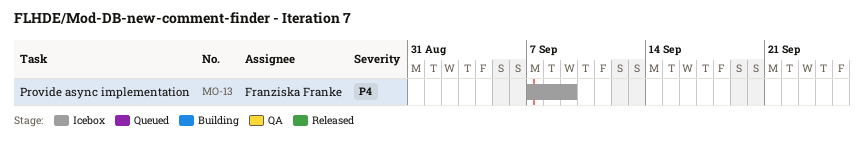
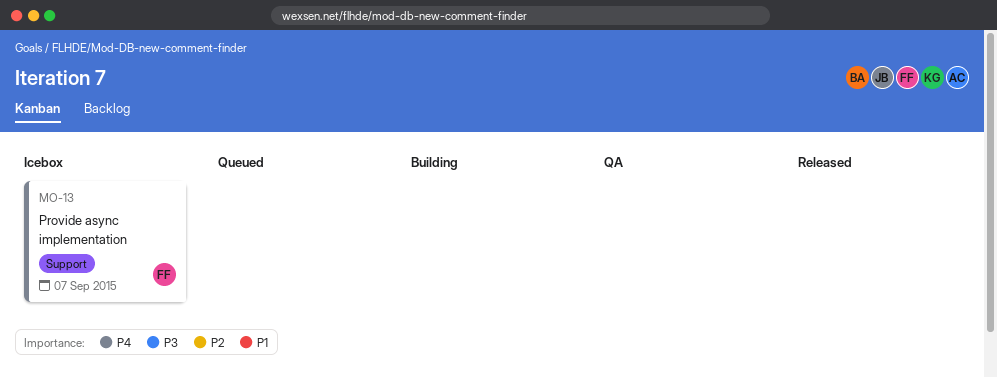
MO-13, due: Sep 9 -> Sep 7

